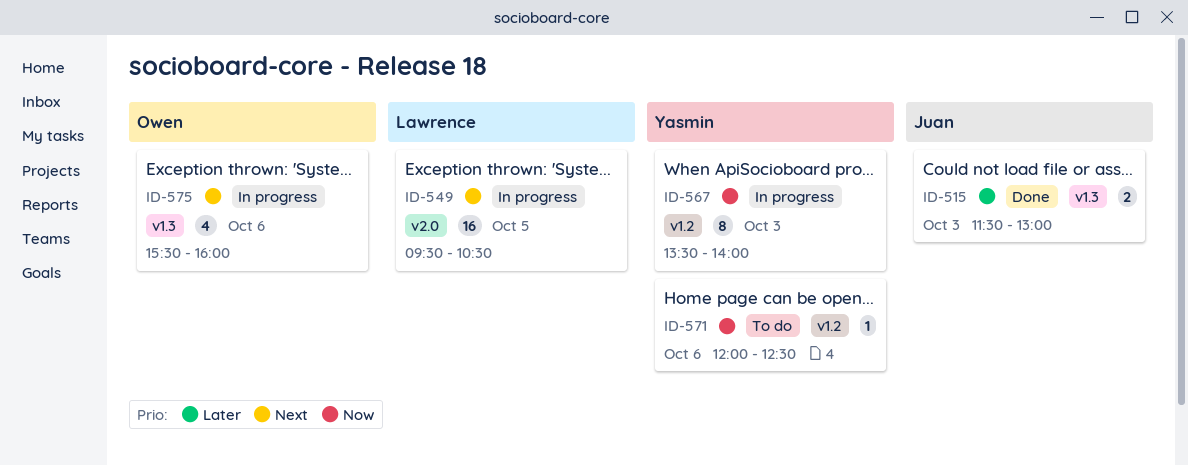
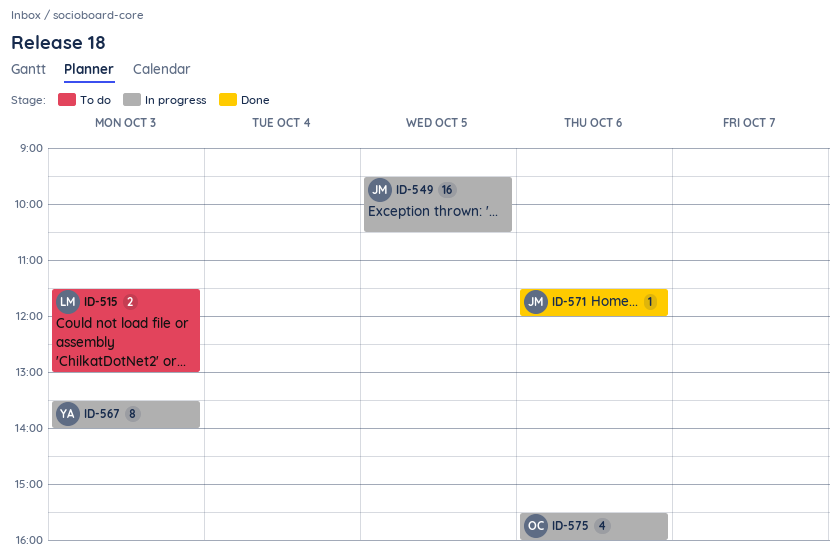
ID-515, status: Done -> To do
ID-515, owner: Juan -> Lawrence
ID-549, owner: Lawrence -> Juan
ID-571, status: To do -> Done
ID-571, owner: Yasmin -> Juan
ID-571, begins: 12:00 -> 11:30
ID-571, ends: 12:30 -> 12:00

